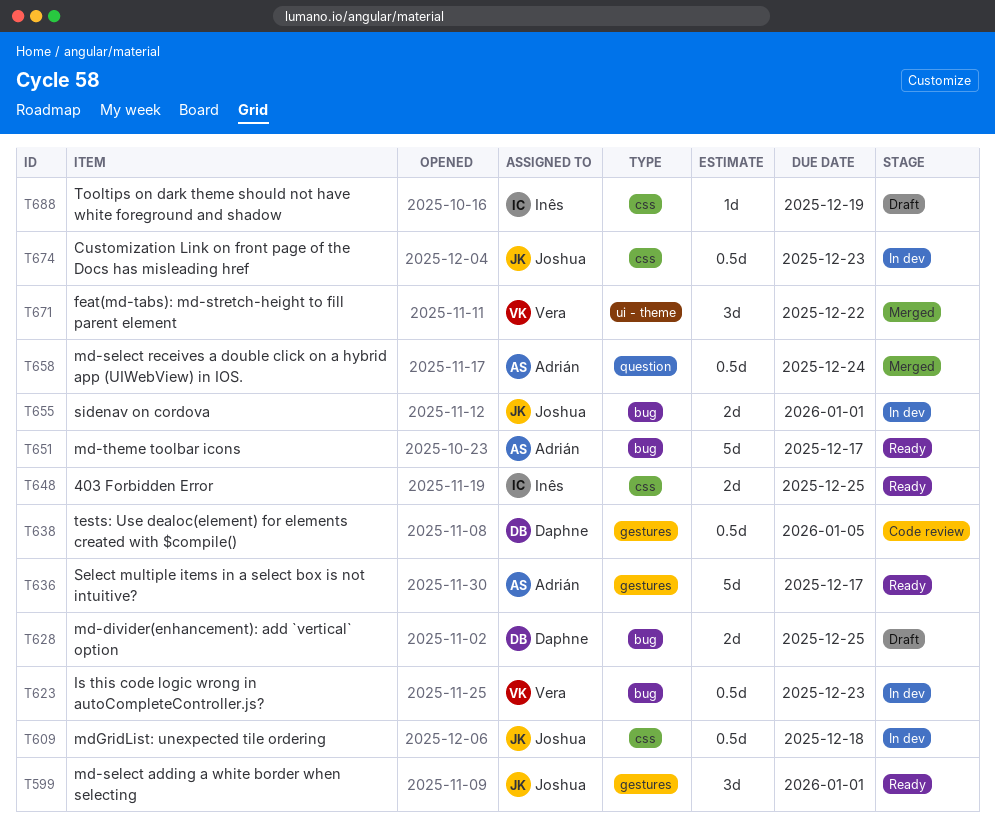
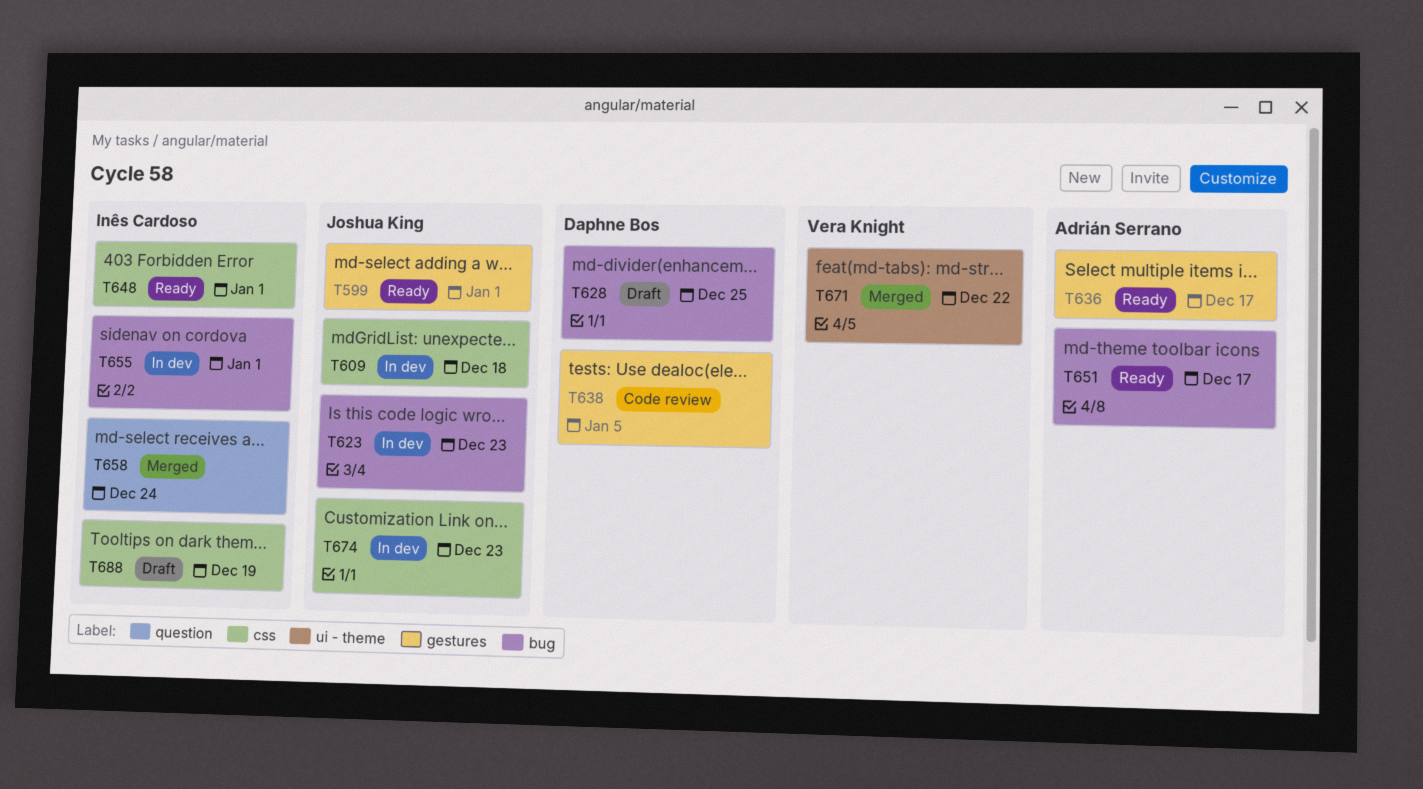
T623, owner: Vera Knight -> Joshua King
T648, due: Dec 25 -> Jan 1
T655, owner: Joshua King -> Inês Cardoso
T658, owner: Adrián Serrano -> Inês Cardoso

